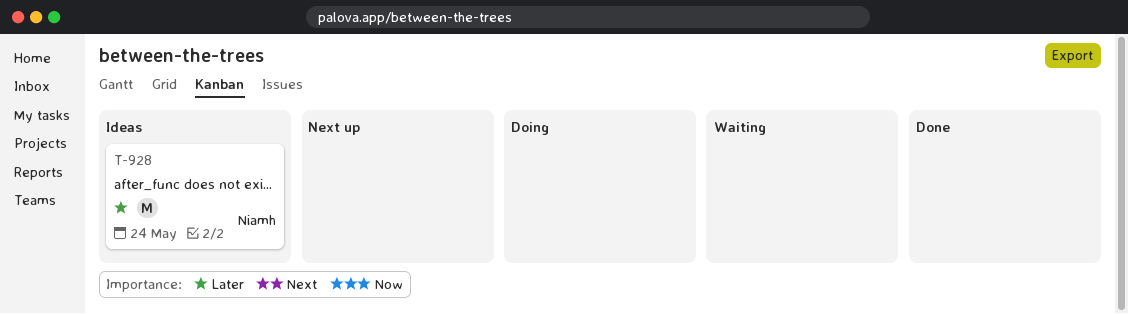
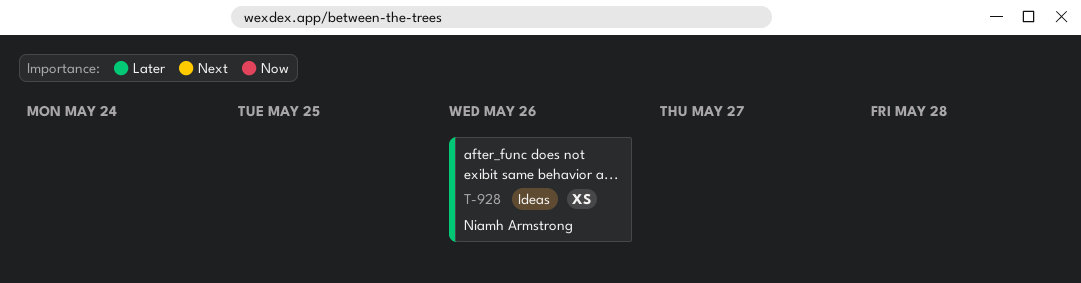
T-928, estimate: M -> XS
T-928, due: May 24 -> May 26

